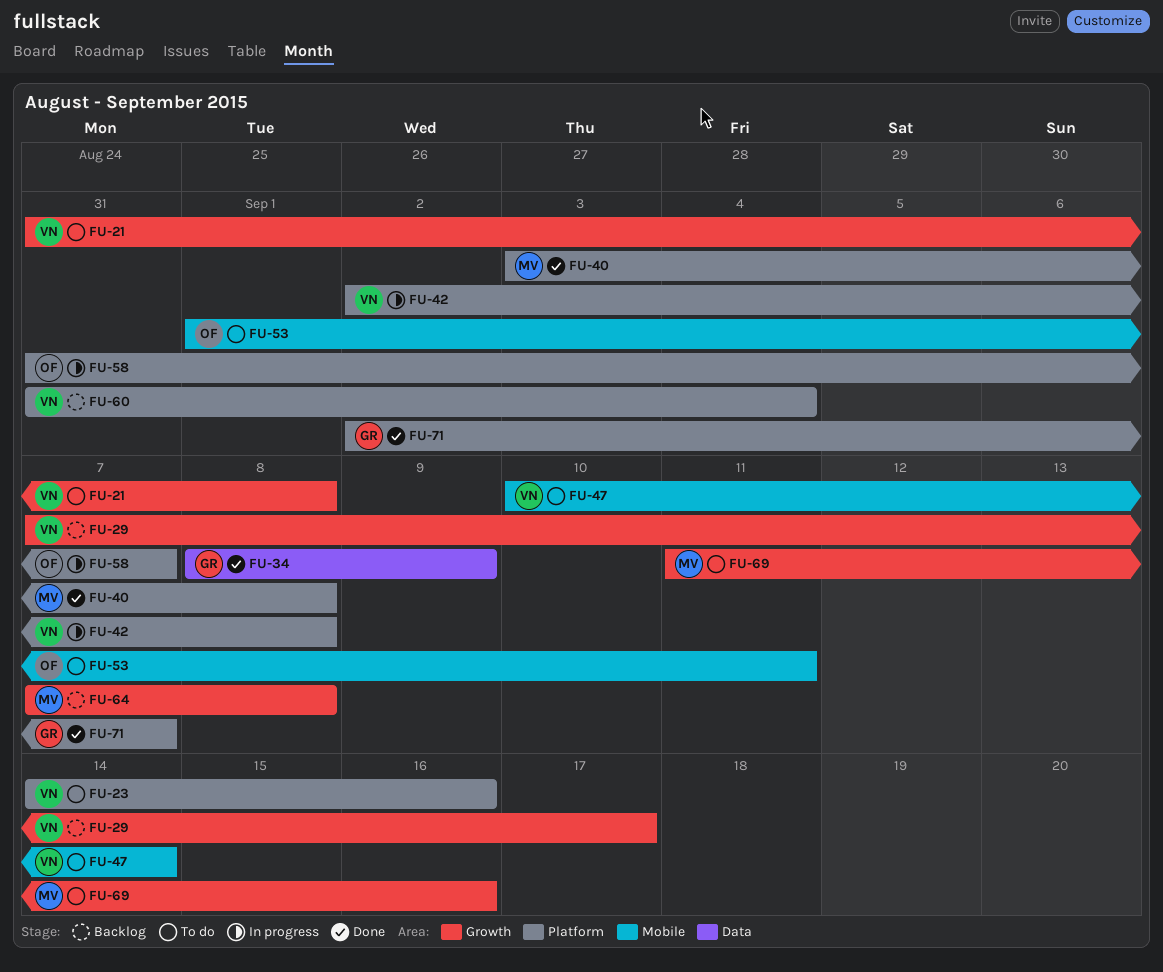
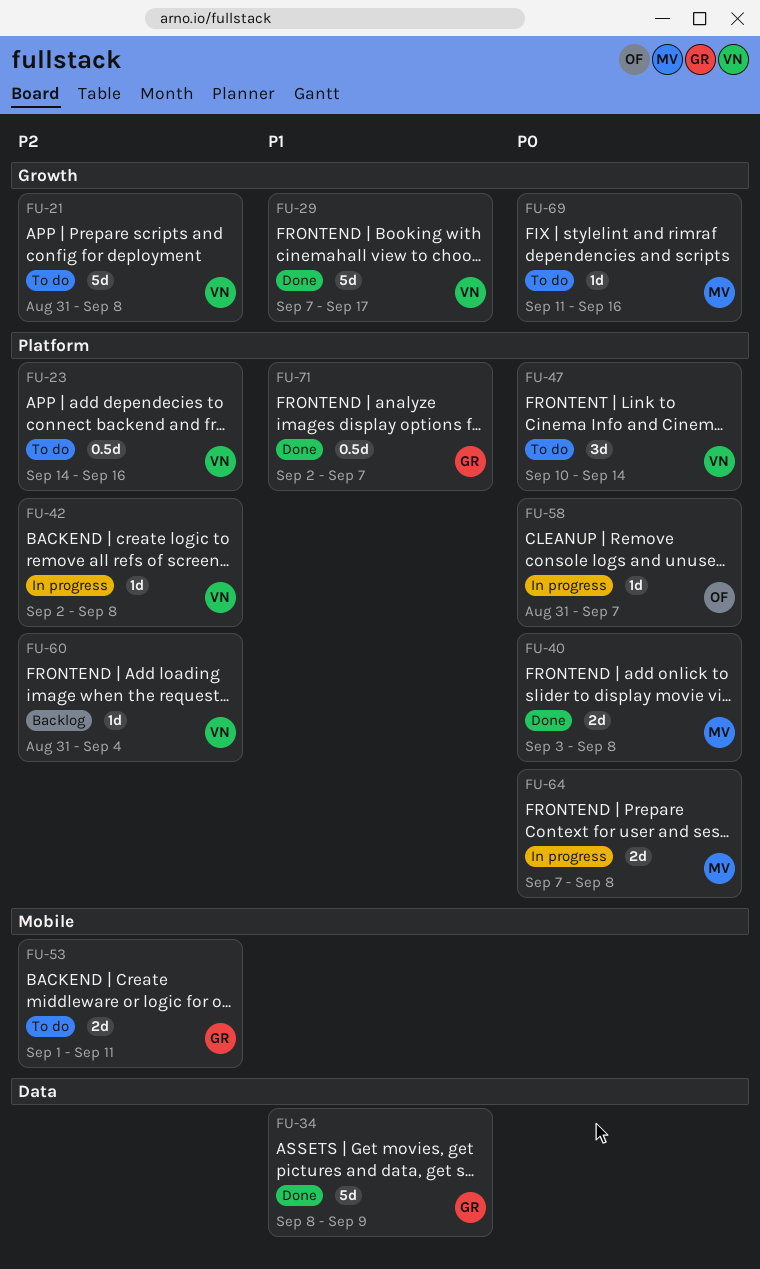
FU-29, status: Backlog -> Done
FU-47, label: Mobile -> Platform
FU-53, owner: OF -> GR
FU-64, status: Backlog -> In progress
FU-64, label: Growth -> Platform

